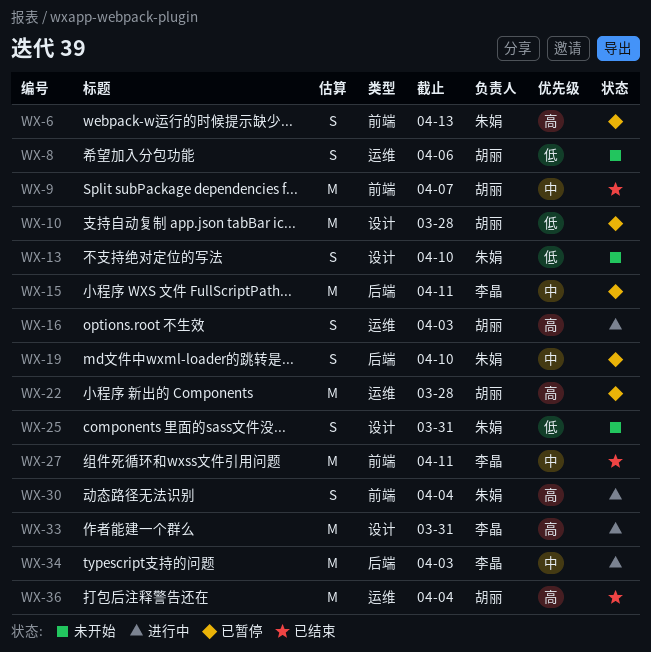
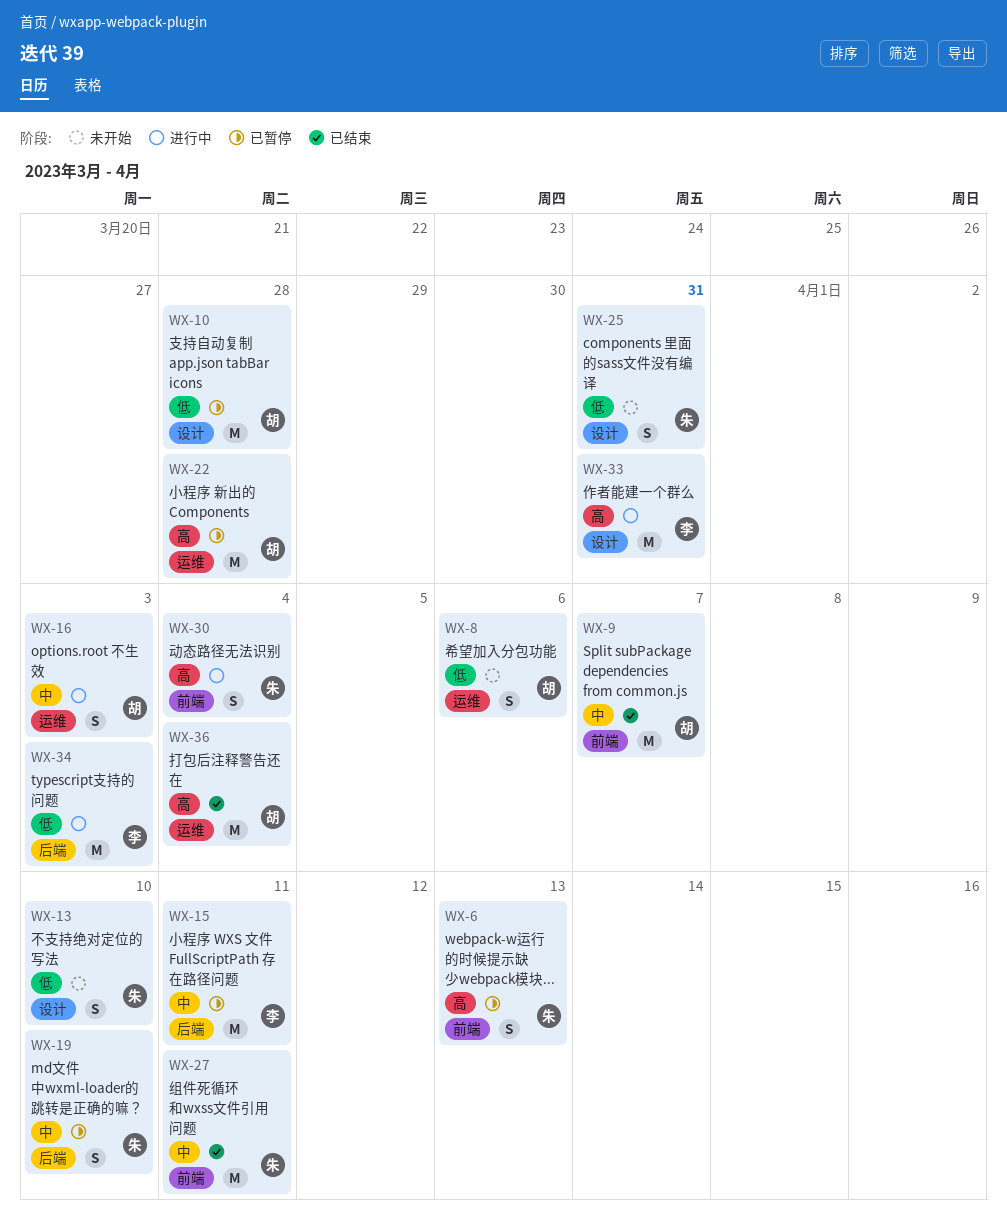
WX-16, priority: 高 -> 中
WX-27, owner: 李晶 -> 朱娟
WX-34, priority: 中 -> 低

